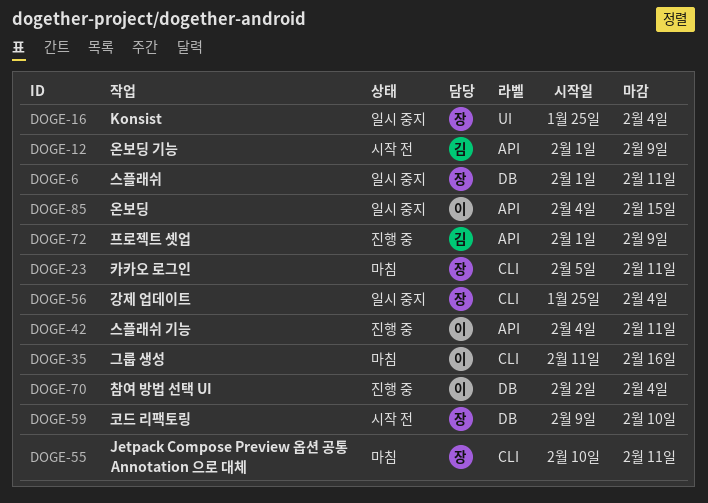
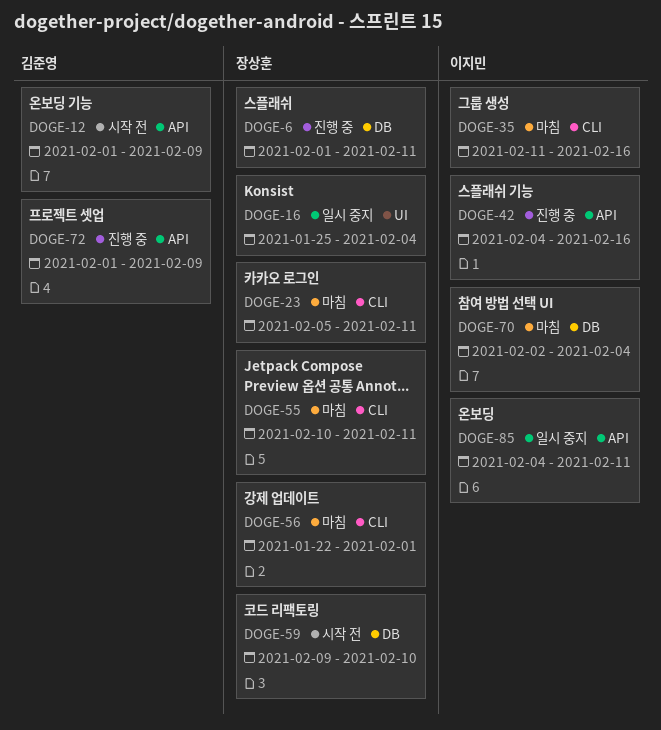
DOGE-6, status: 일시 중지 -> 진행 중
DOGE-42, due: Feb 11 -> Feb 16
DOGE-56, status: 일시 중지 -> 마침
DOGE-56, start: Jan 25 -> Jan 22
DOGE-56, due: Feb 4 -> Feb 1
DOGE-70, status: 진행 중 -> 마침
DOGE-85, due: Feb 15 -> Feb 11

